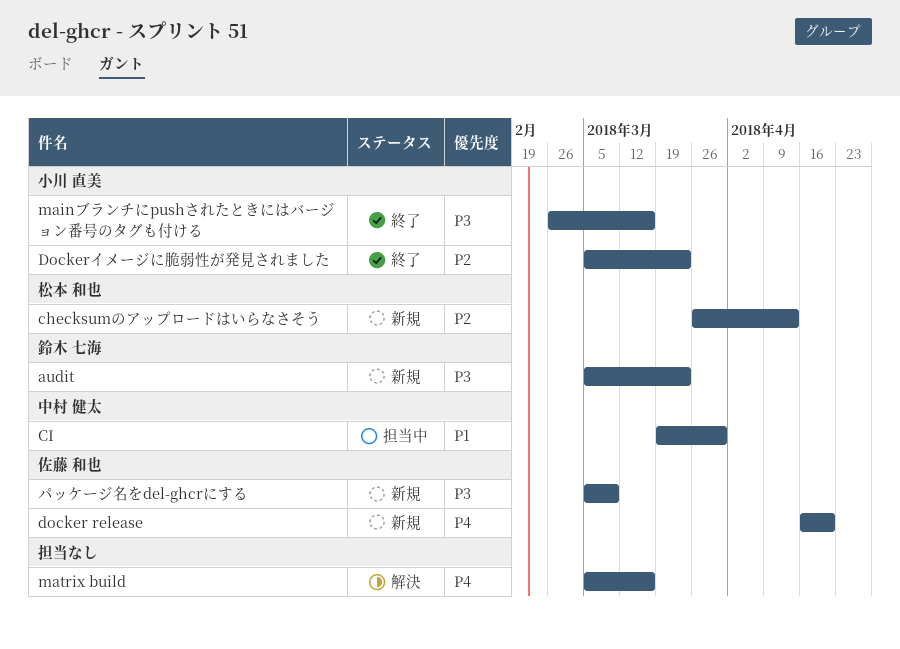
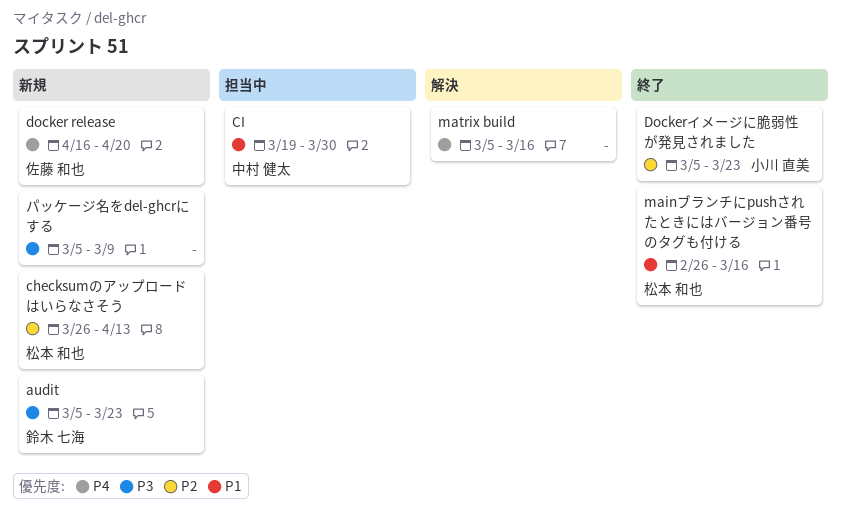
mainブランチにpushされたときにはバージョン番号のタグも付ける, owner: 小川 直美 -> 松本 和也
mainブランチにpushされたときにはバージョン番号のタグも付ける, priority: P3 -> P1
パッケージ名をdel-ghcrにする, owner: 佐藤 和也 -> none

